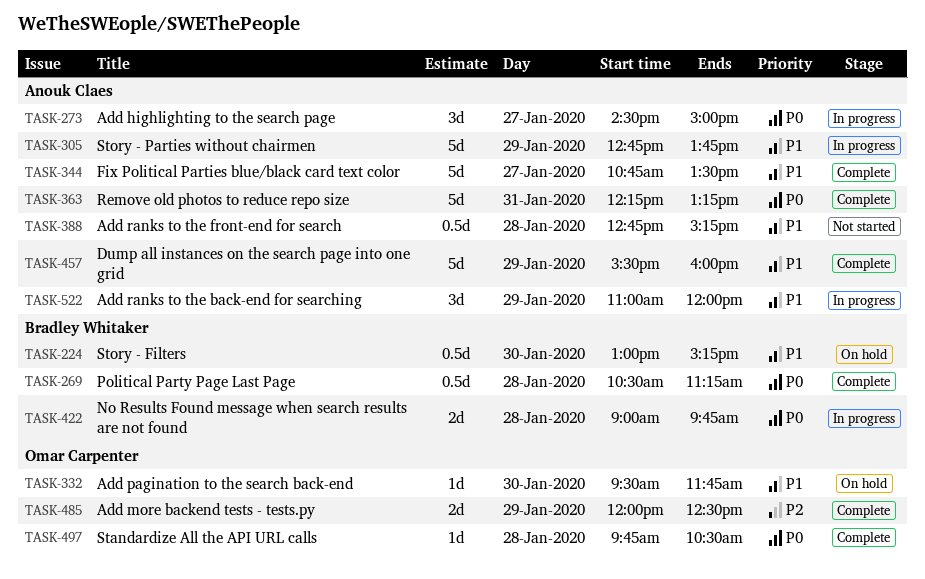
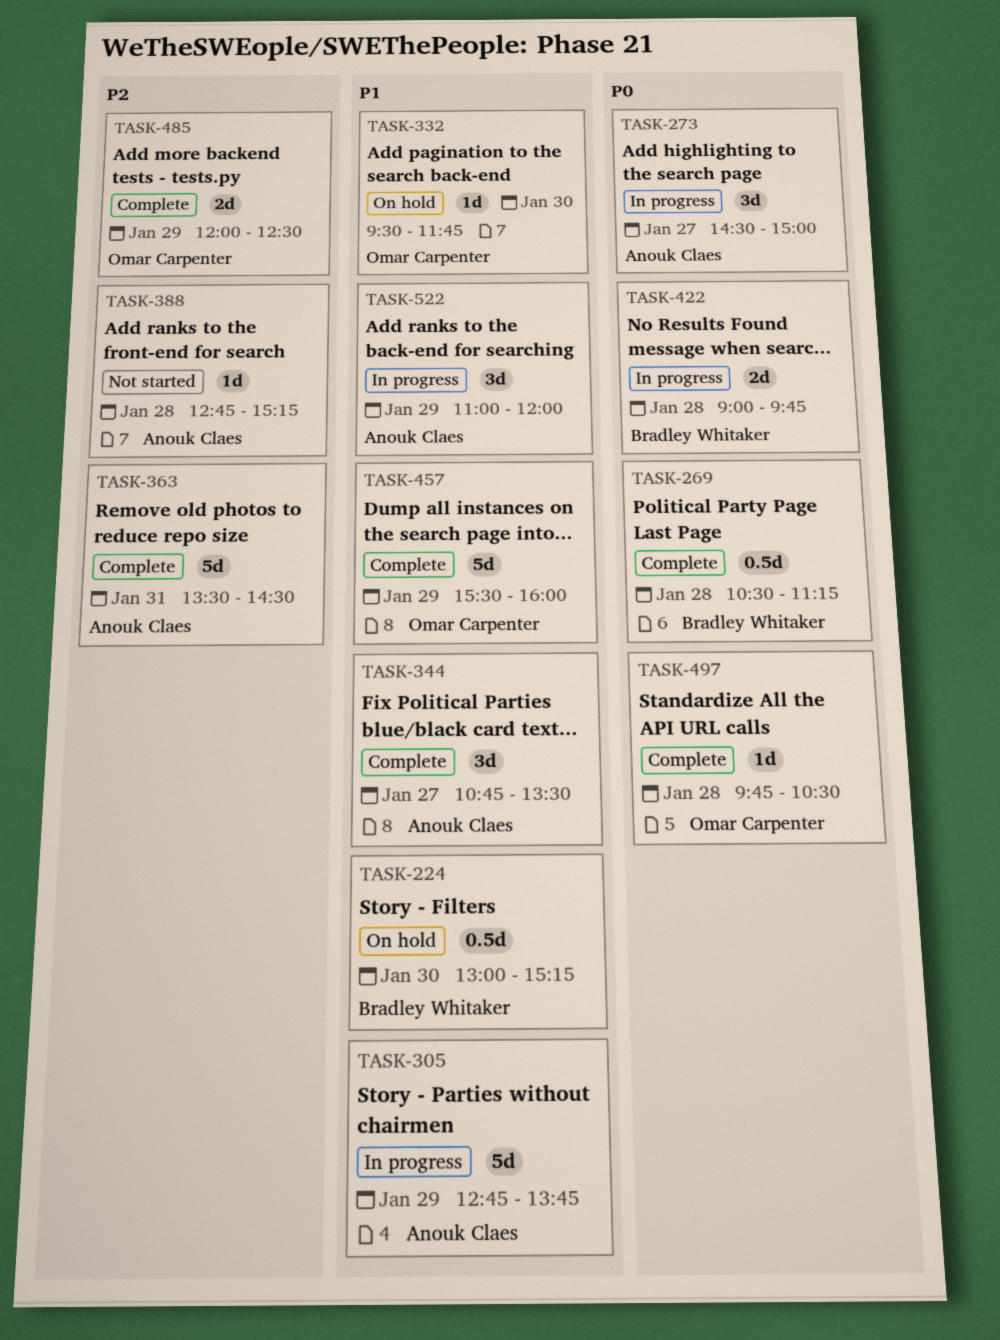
TASK-344, estimate: 5d -> 3d
TASK-363, priority: P0 -> P2
TASK-363, begins: 12:15 -> 13:30
TASK-363, ends: 13:15 -> 14:30
TASK-388, priority: P1 -> P2
TASK-388, estimate: 0.5d -> 1d
TASK-457, owner: Anouk Claes -> Omar Carpenter

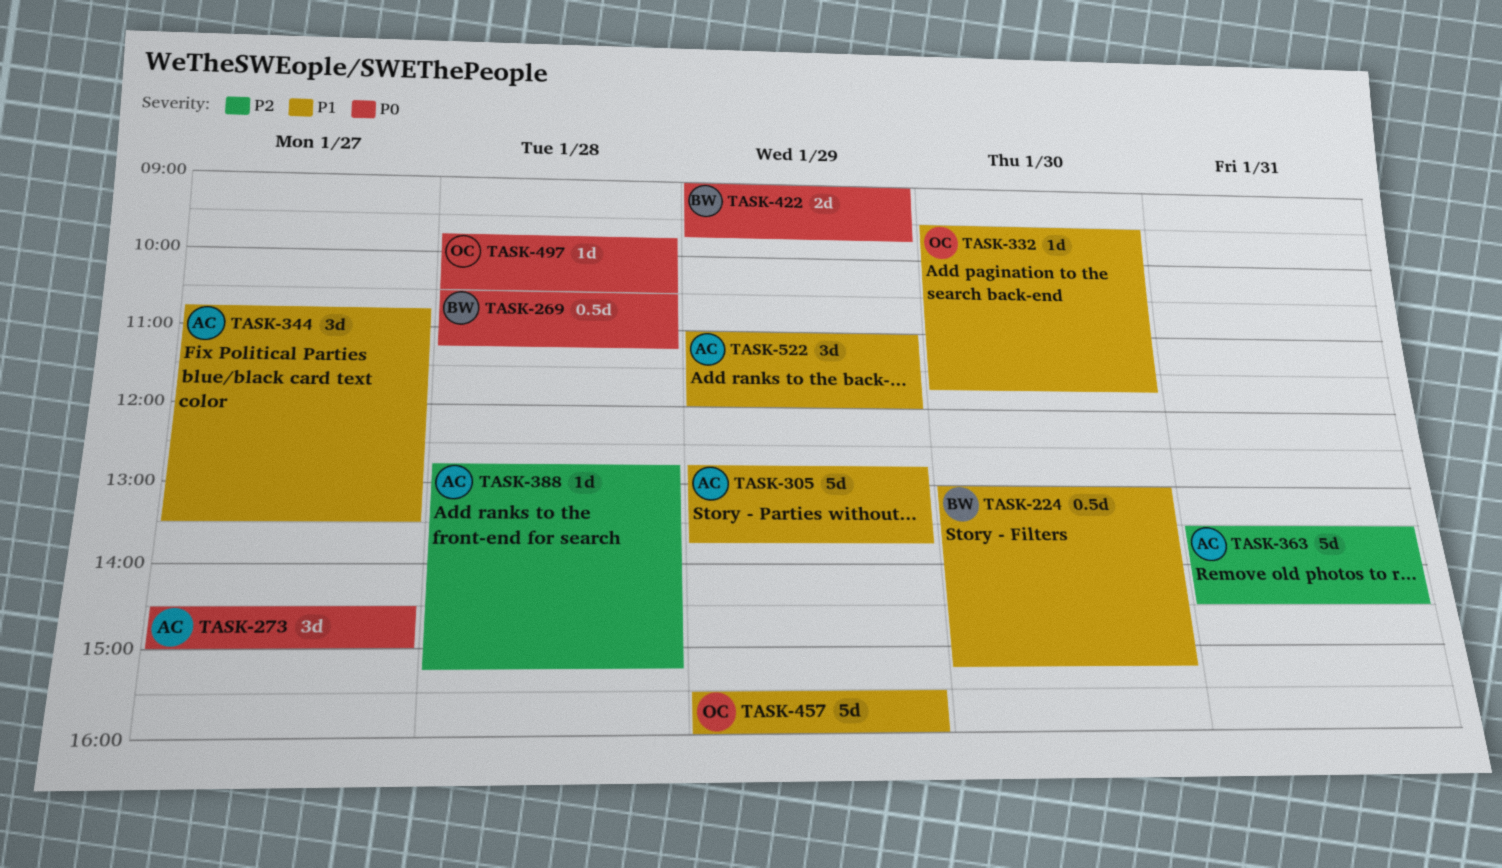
TASK-422, day: Jan 28 -> Jan 29
TASK-485: present -> none

